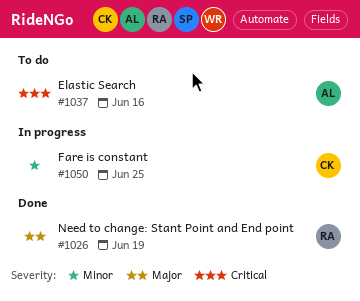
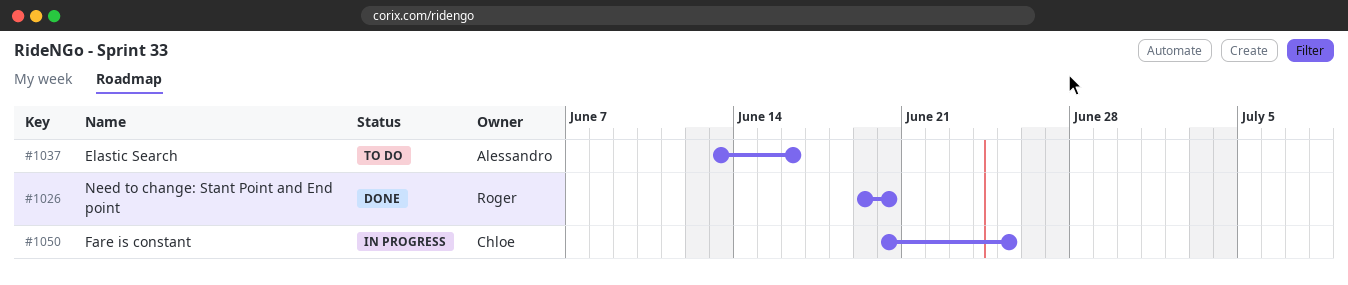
#1026, due: Jun 19 -> Jun 20

